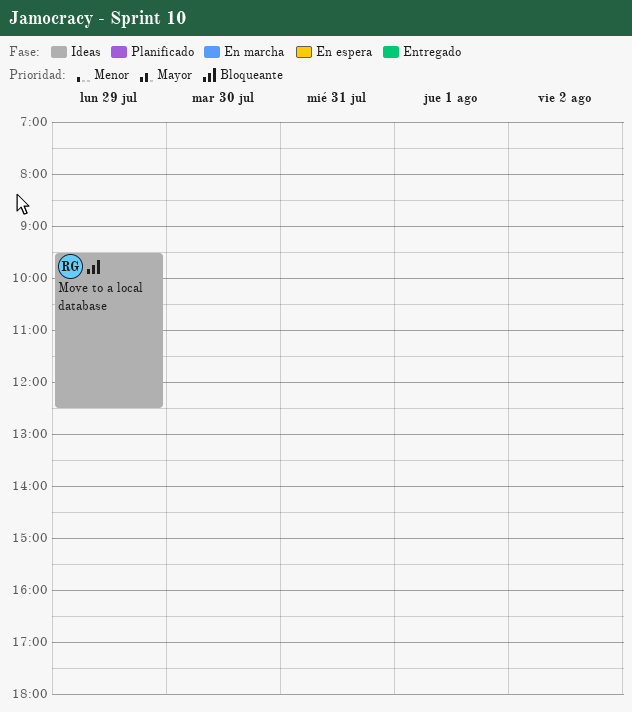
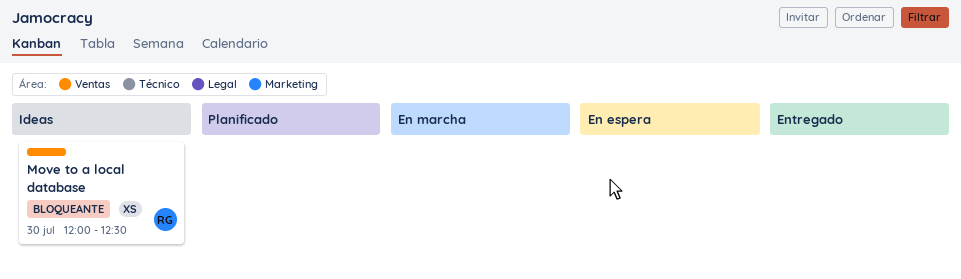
Move to a local database, day: Jul 29 -> Jul 30
Move to a local database, begins: 09:30 -> 12:00

